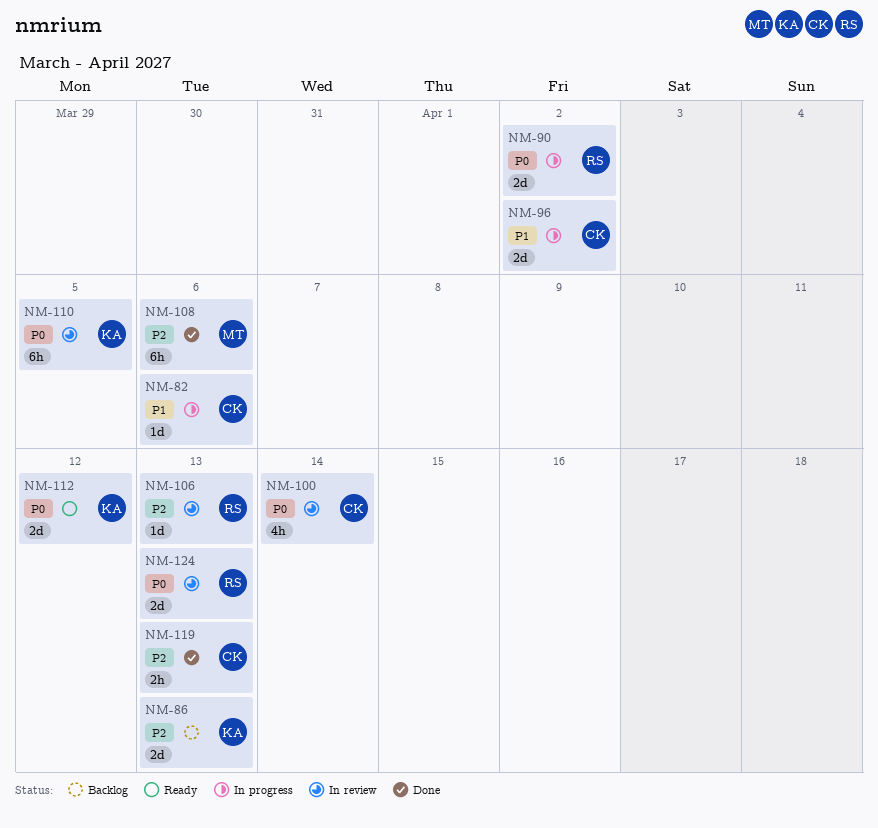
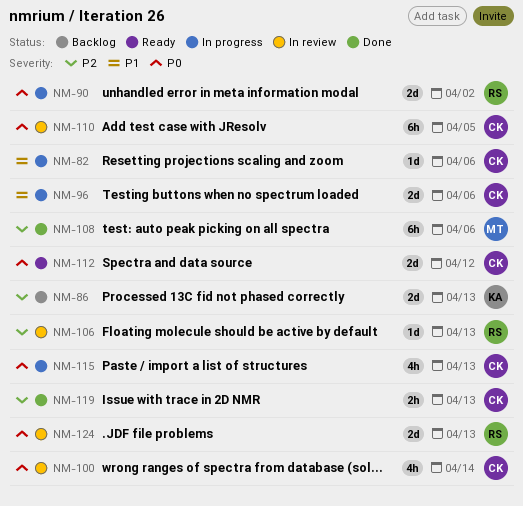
NM-96, due: Apr 2 -> Apr 6
NM-110, owner: KA -> CK
NM-112, owner: KA -> CK
NM-115: none -> present

